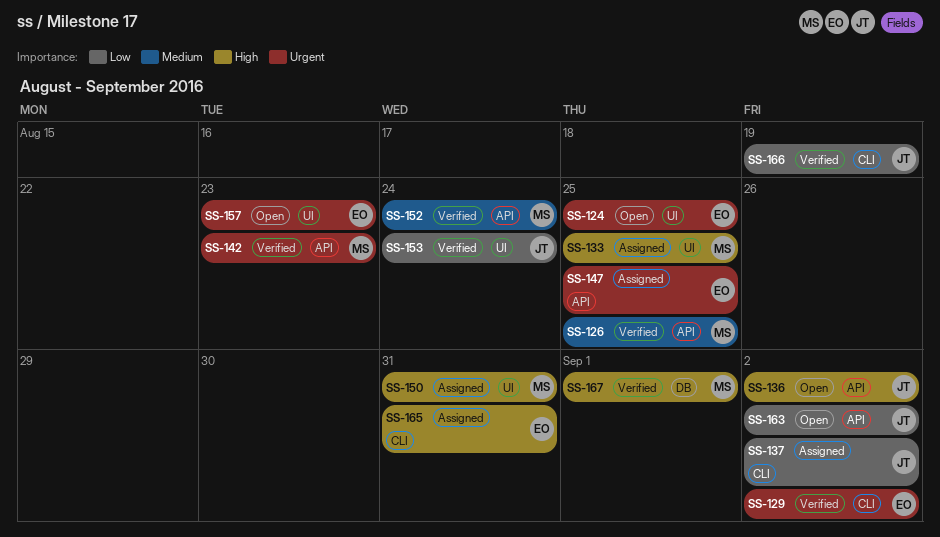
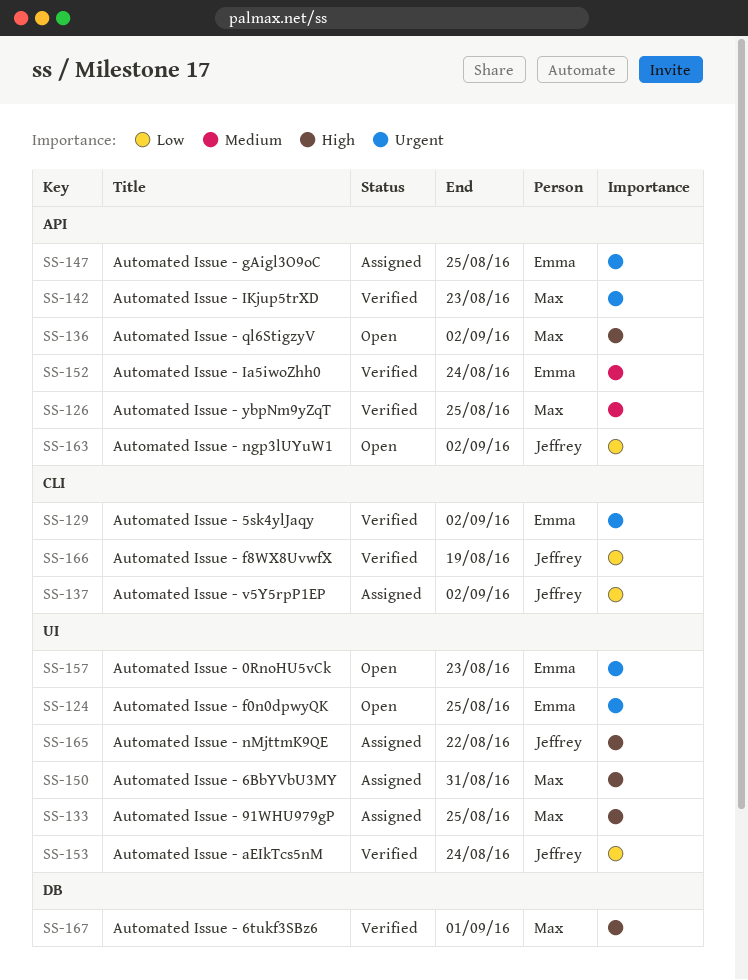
SS-136, owner: Jeffrey -> Max
SS-152, owner: Max -> Emma
SS-165, owner: Emma -> Jeffrey
SS-165, label: CLI -> UI
SS-165, due: Aug 31 -> Aug 22

